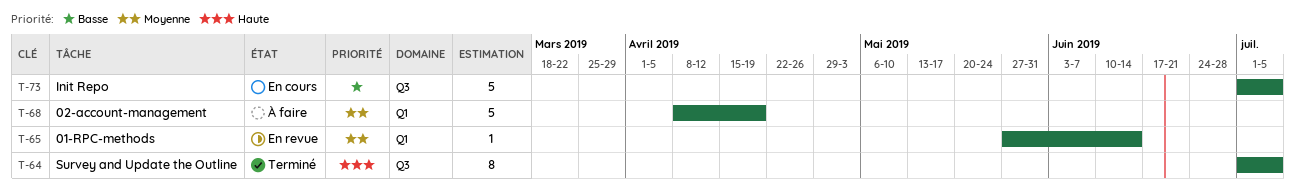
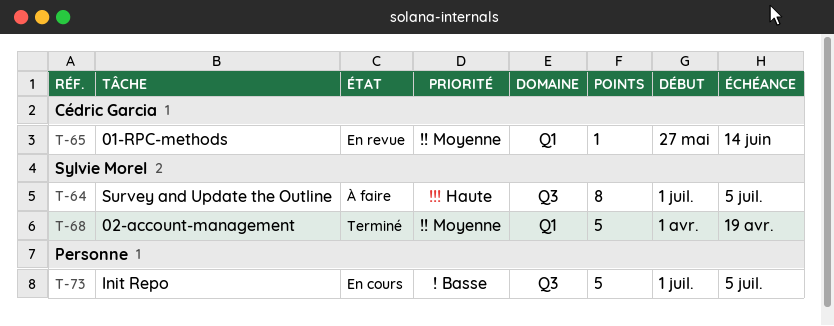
T-64, status: Terminé -> À faire
T-68, status: À faire -> Terminé
T-68, start: Apr 8 -> Apr 1

